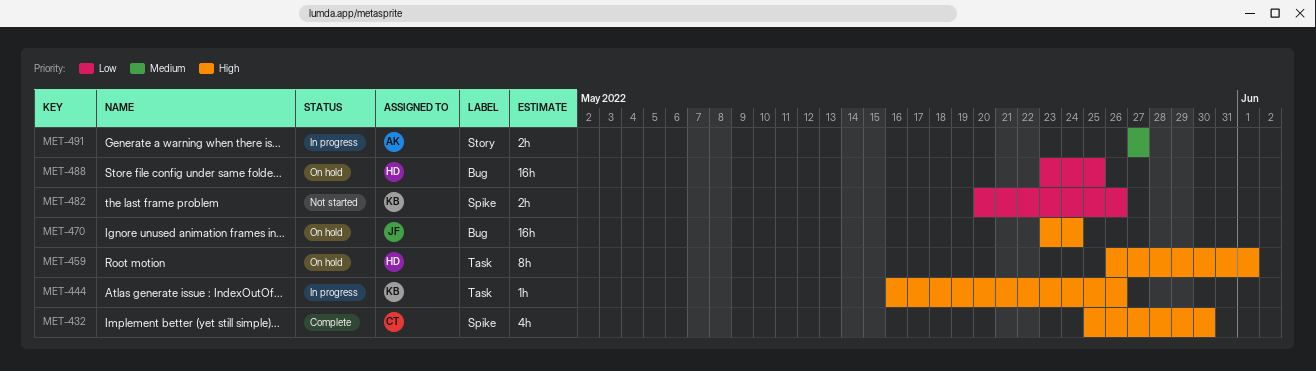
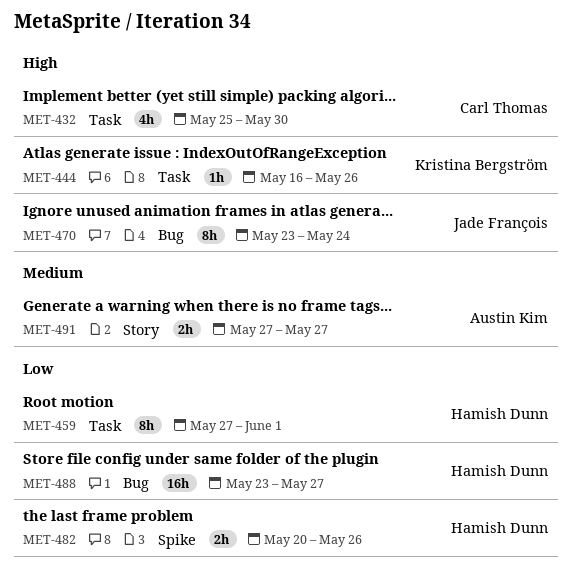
MET-432, label: Spike -> Task
MET-459, priority: High -> Low
MET-459, start: May 26 -> May 27
MET-470, estimate: 16h -> 8h
MET-482, owner: Kristina Bergström -> Hamish Dunn
MET-488, due: May 25 -> May 27

